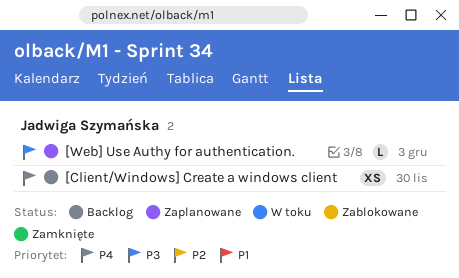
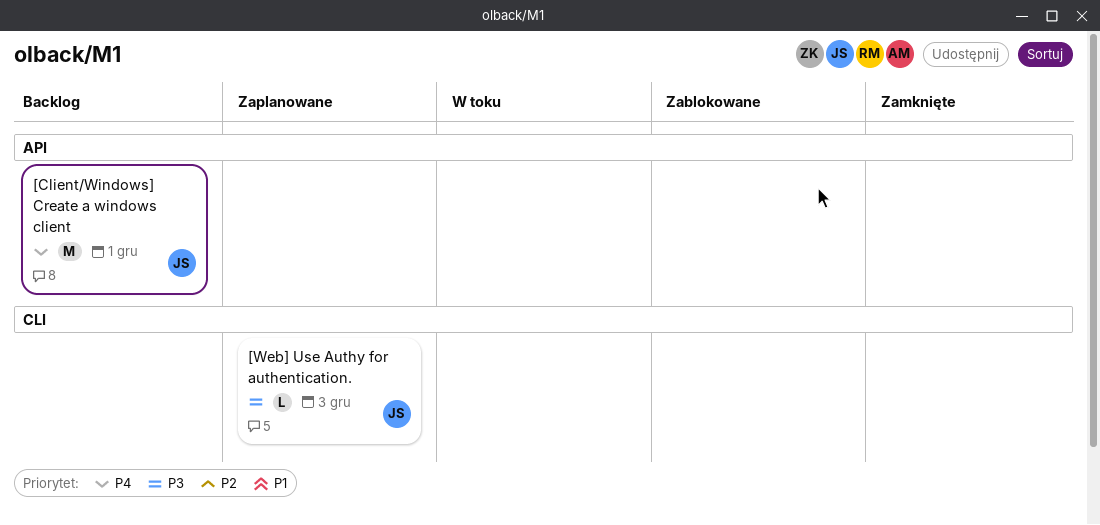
[Client/Windows] Create a windows client, estimate: XS -> M
[Client/Windows] Create a windows client, due: Nov 30 -> Dec 1

